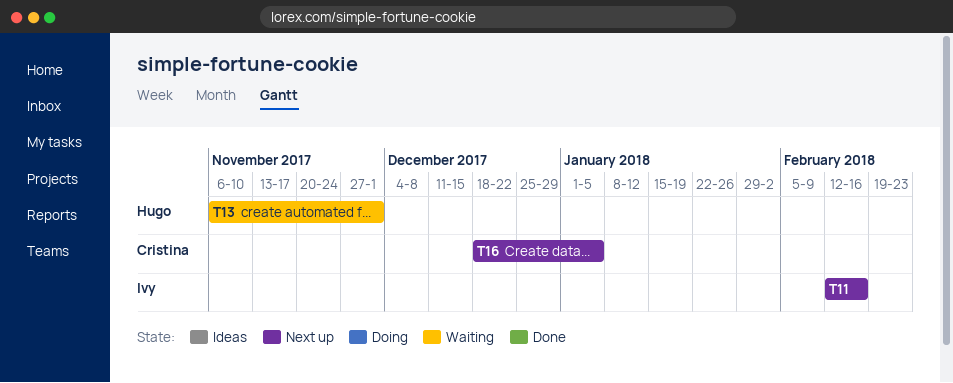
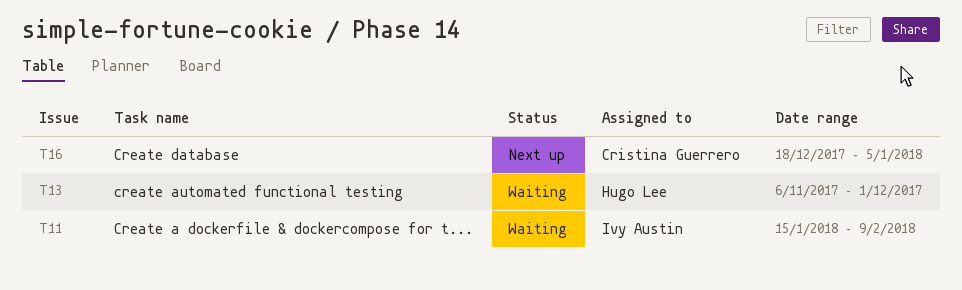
T11, status: Next up -> Waiting
T11, start: Feb 12 -> Jan 15
T11, due: Feb 16 -> Feb 9

